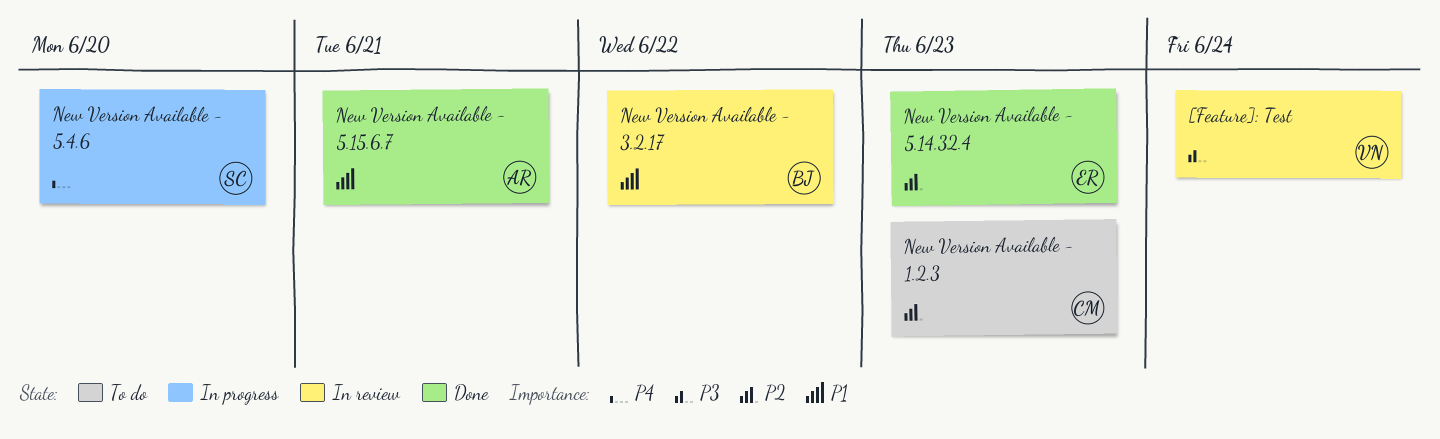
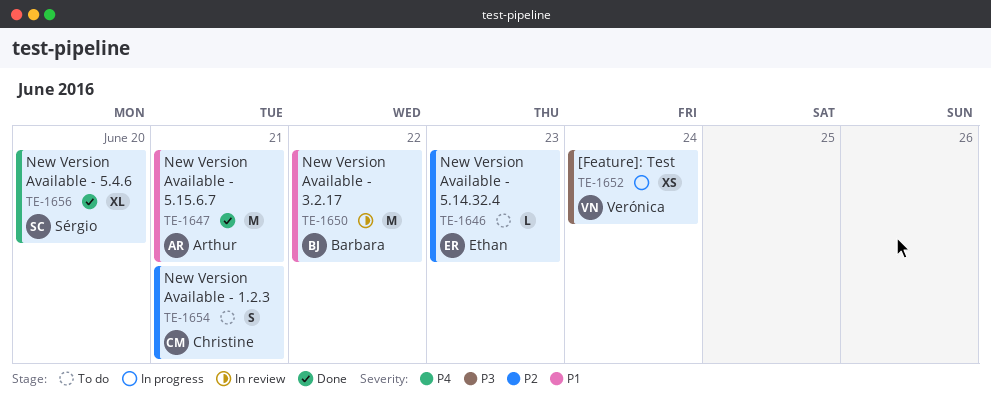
[Feature]: Test, status: In review -> In progress
New Version Available - 1.2.3, due: Jun 23 -> Jun 21
New Version Available - 5.14.32.4, status: Done -> To do
New Version Available - 5.4.6, status: In progress -> Done

